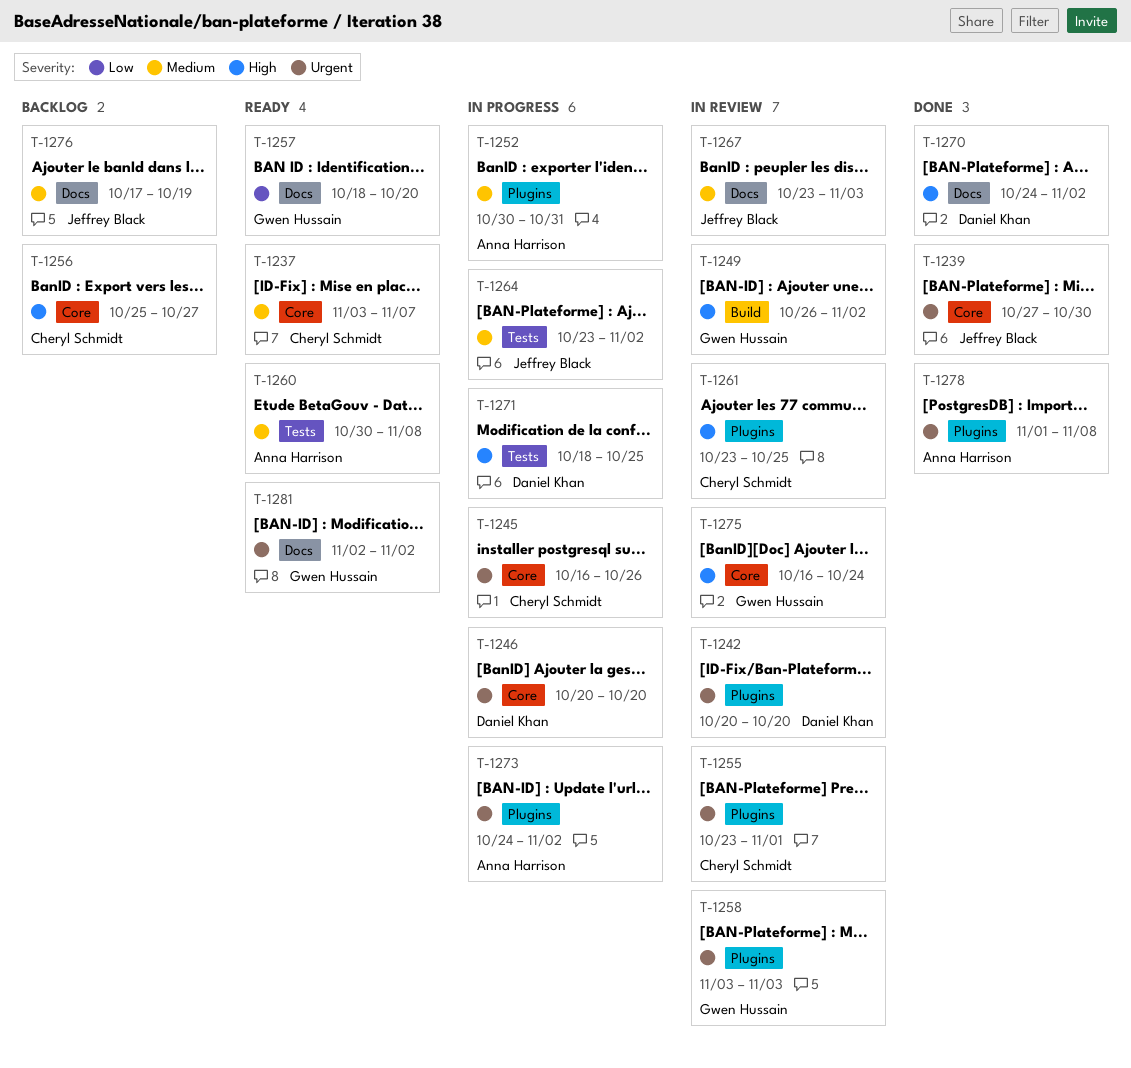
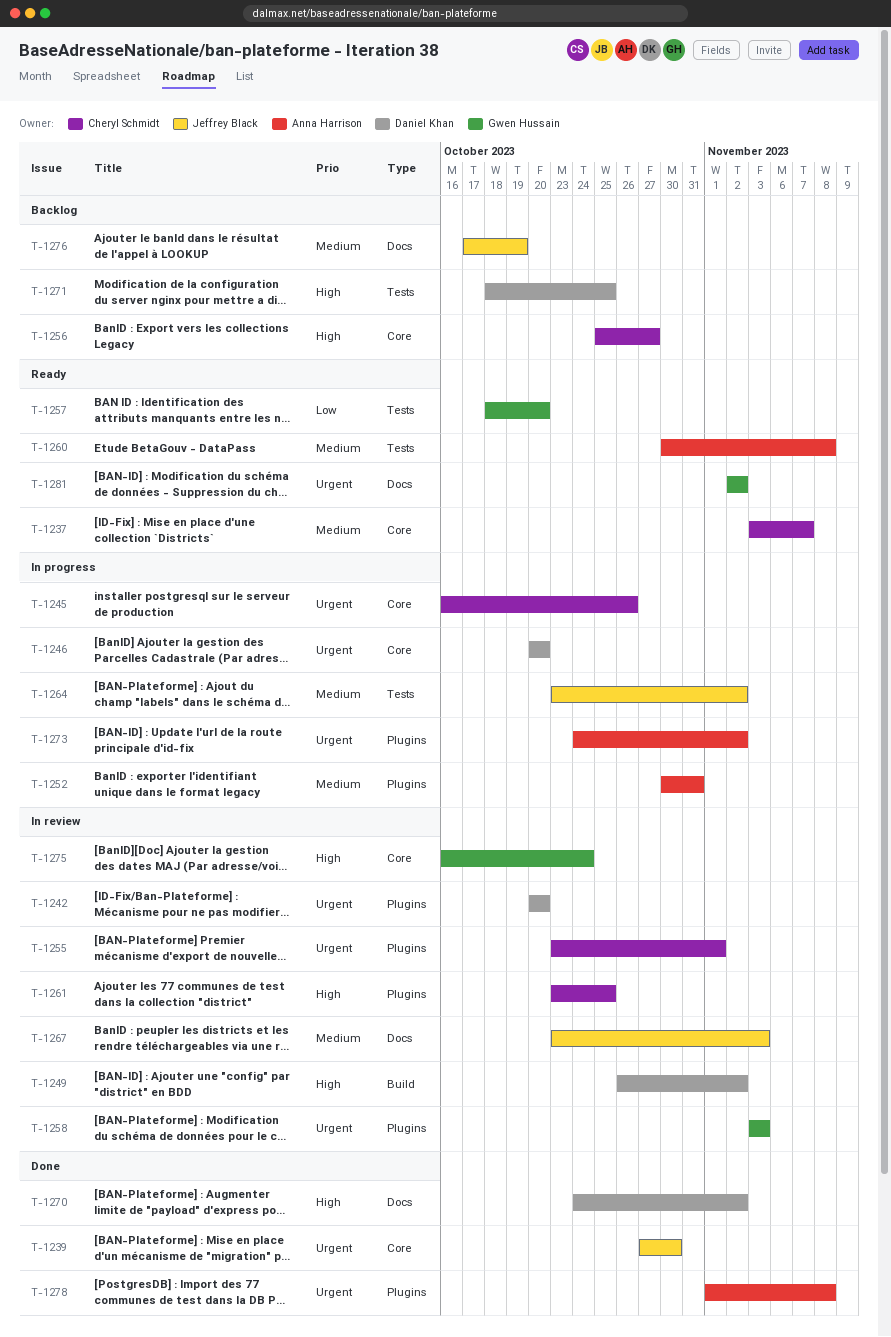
T-1249, owner: Gwen Hussain -> Daniel Khan
T-1257, label: Docs -> Tests
T-1271, status: In progress -> Backlog

